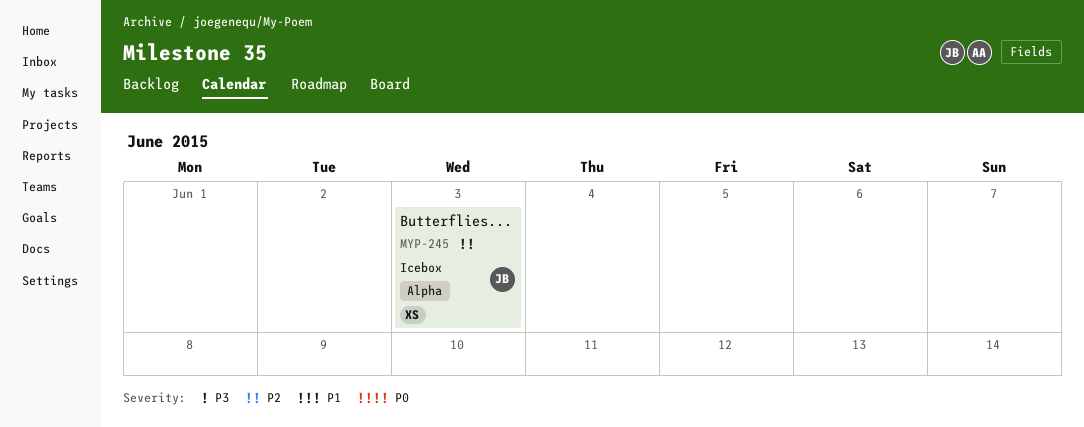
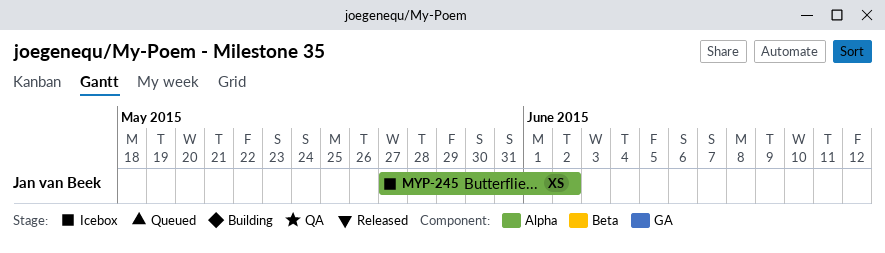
MYP-245, due: Jun 3 -> Jun 2

